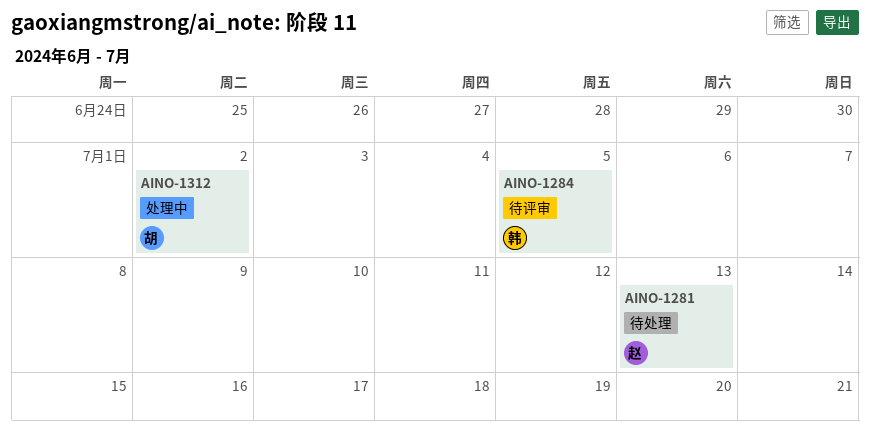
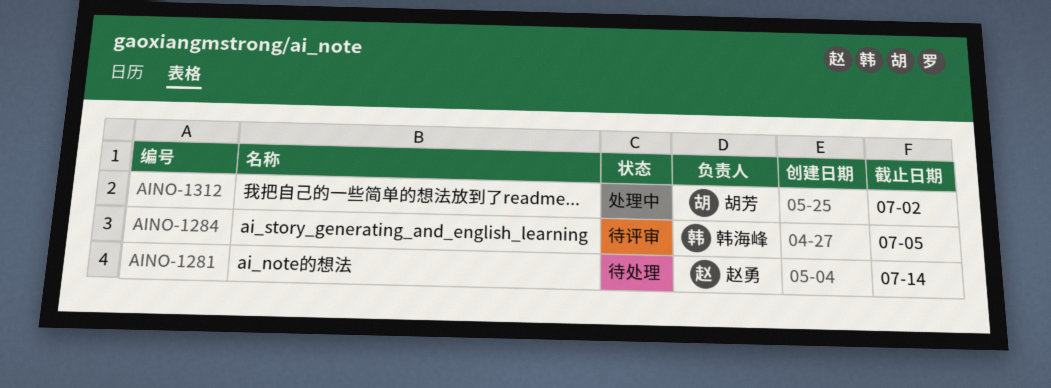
AINO-1281, due: Jul 13 -> Jul 14

